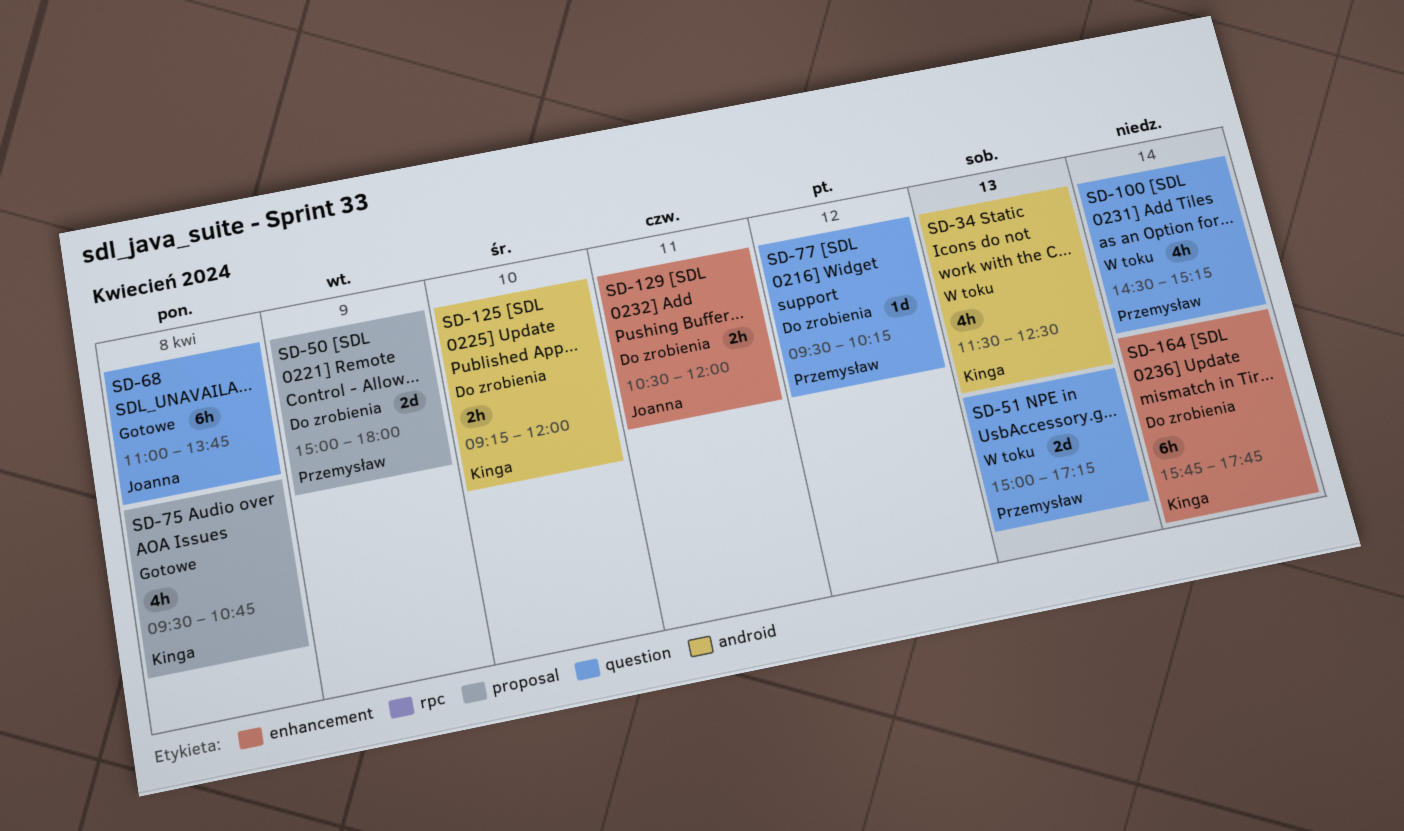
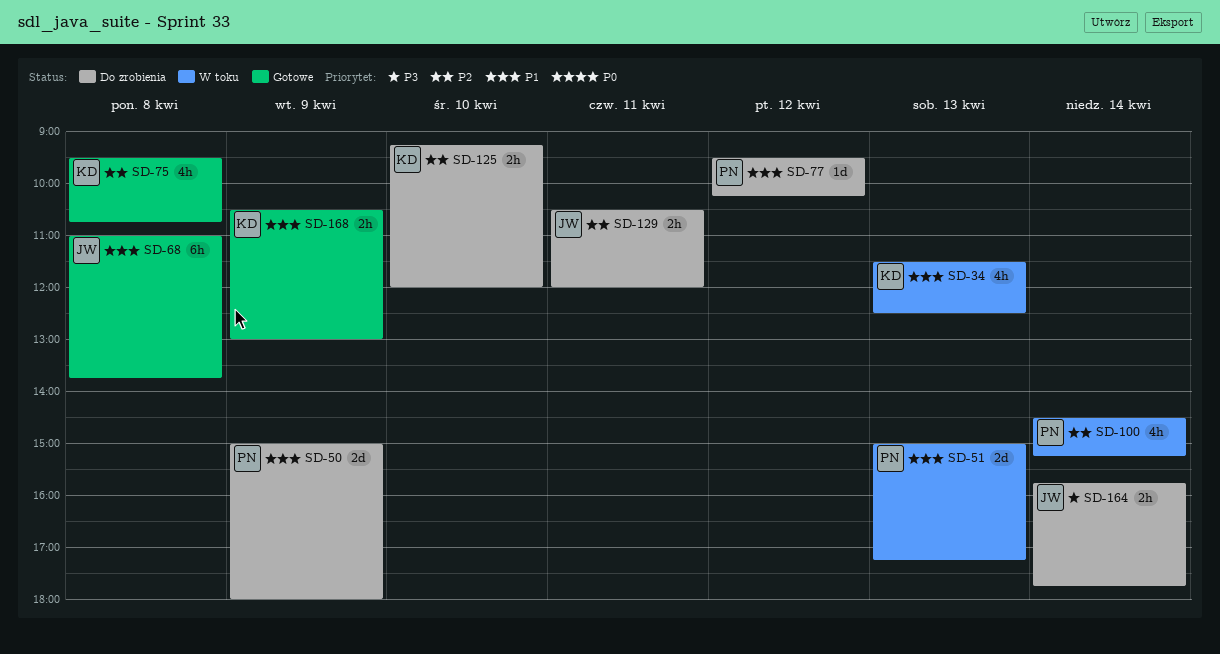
SD-164, owner: Kinga -> Joanna
SD-164, estimate: 6h -> 2h
SD-168: none -> present

